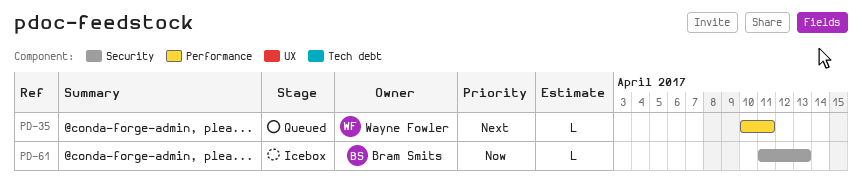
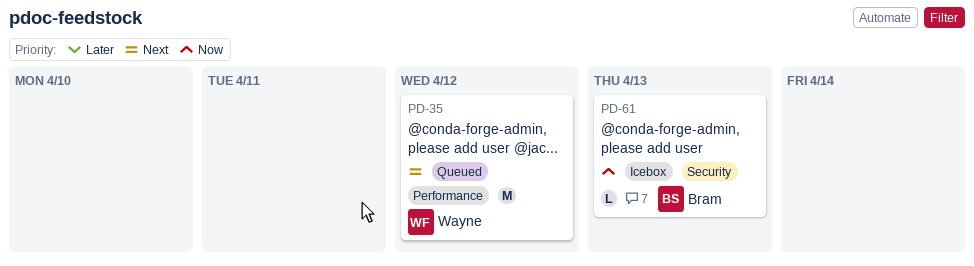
PD-35, estimate: L -> M
PD-35, due: Apr 11 -> Apr 12

